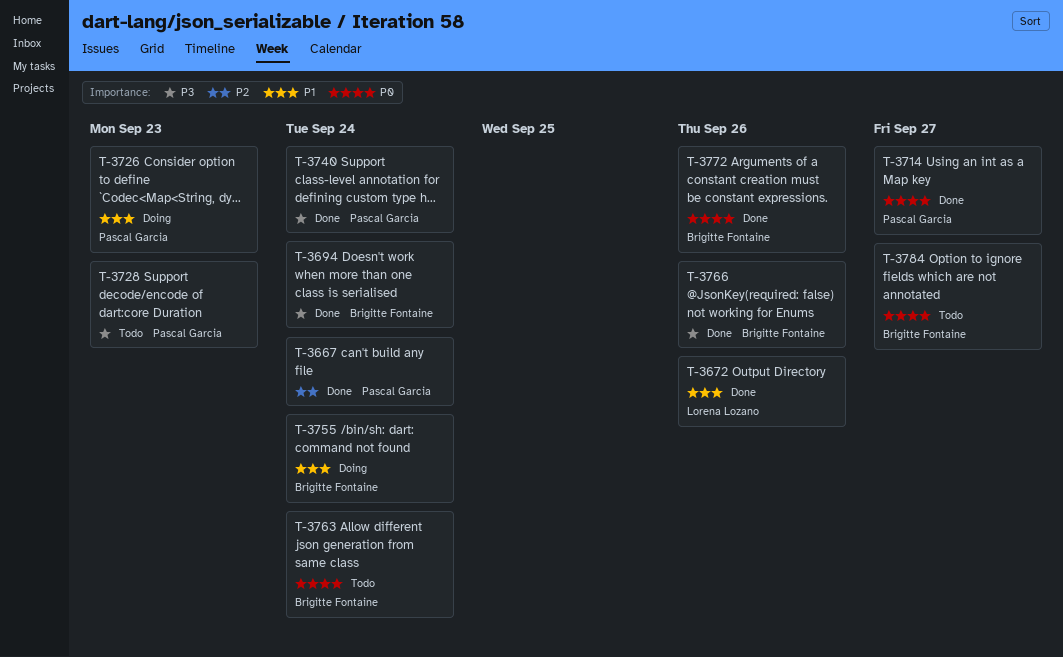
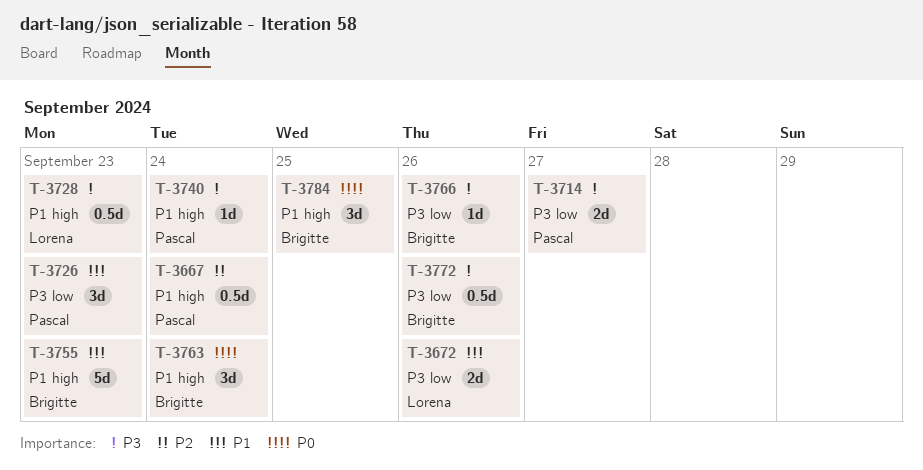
T-3694: present -> none
T-3714, priority: P0 -> P3
T-3728, owner: Pascal Garcia -> Lorena Lozano
T-3755, due: Sep 24 -> Sep 23
T-3772, priority: P0 -> P3
T-3784, due: Sep 27 -> Sep 25

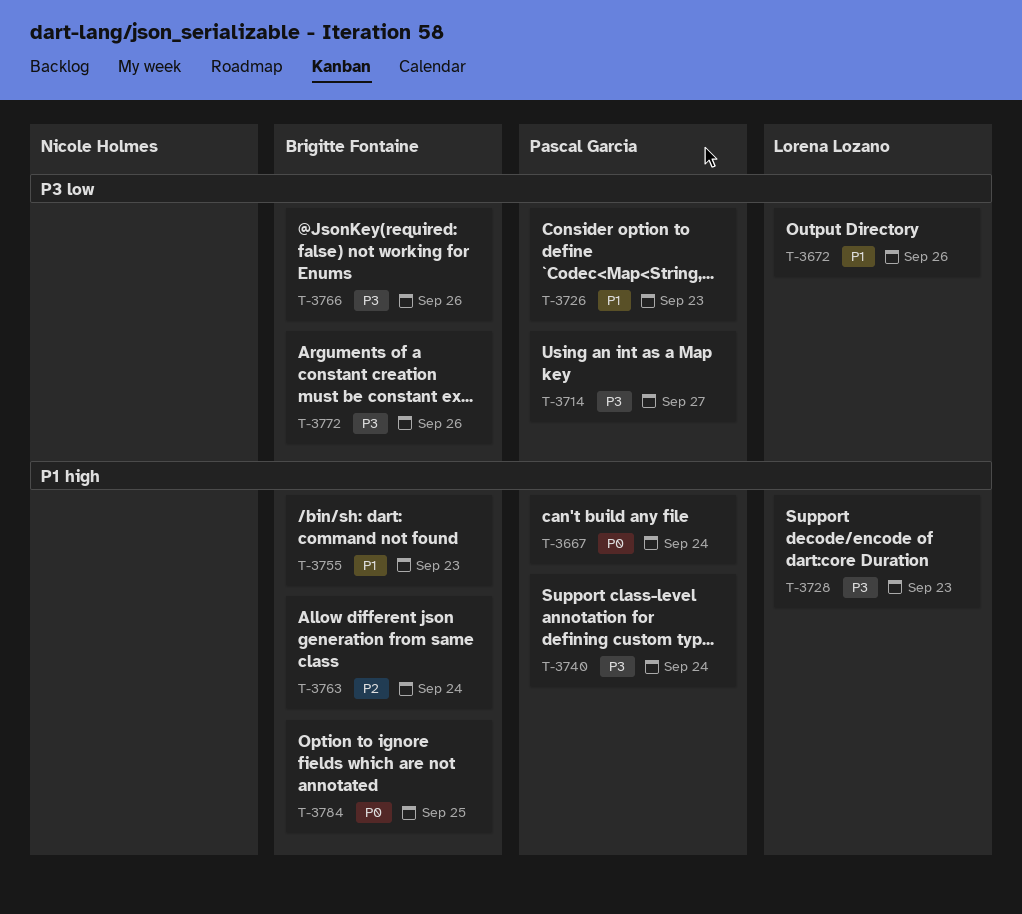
T-3667, priority: P2 -> P0
T-3763, priority: P0 -> P2

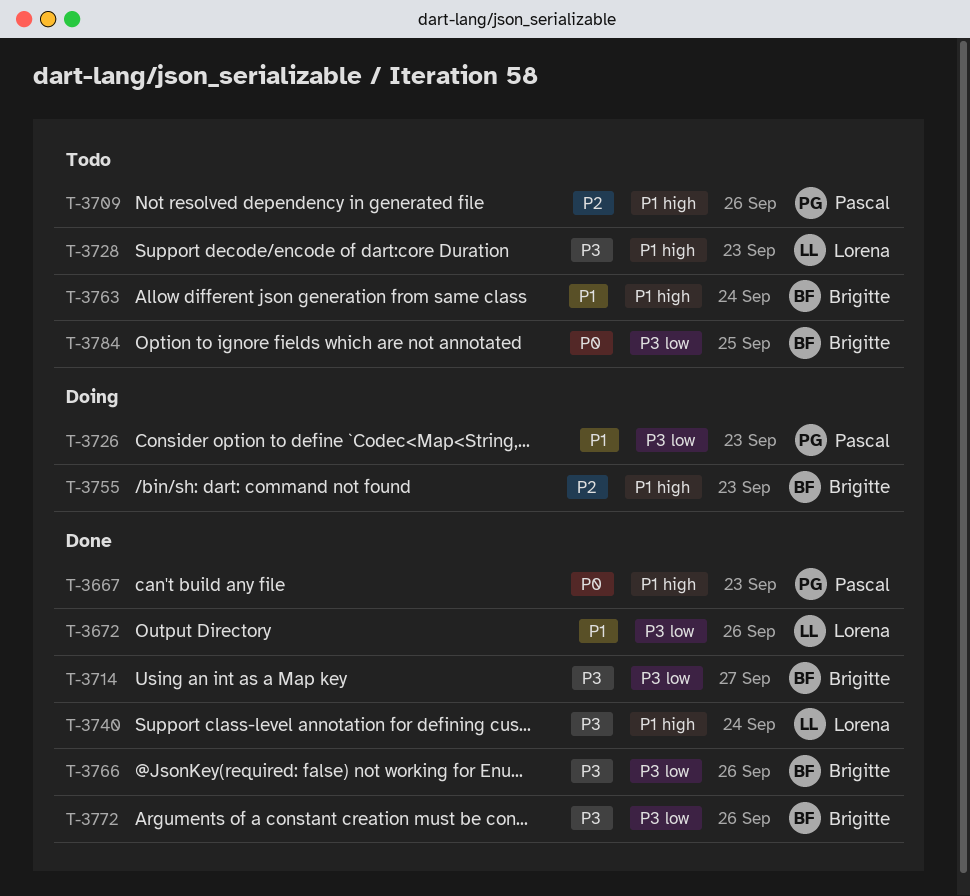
T-3667, due: Sep 24 -> Sep 23
T-3709: none -> present
T-3714, owner: Pascal Garcia -> Brigitte Fontaine
T-3740, owner: Pascal Garcia -> Lorena Lozano
T-3755, priority: P1 -> P2
T-3763, priority: P2 -> P1
T-3784, label: P1 high -> P3 low

